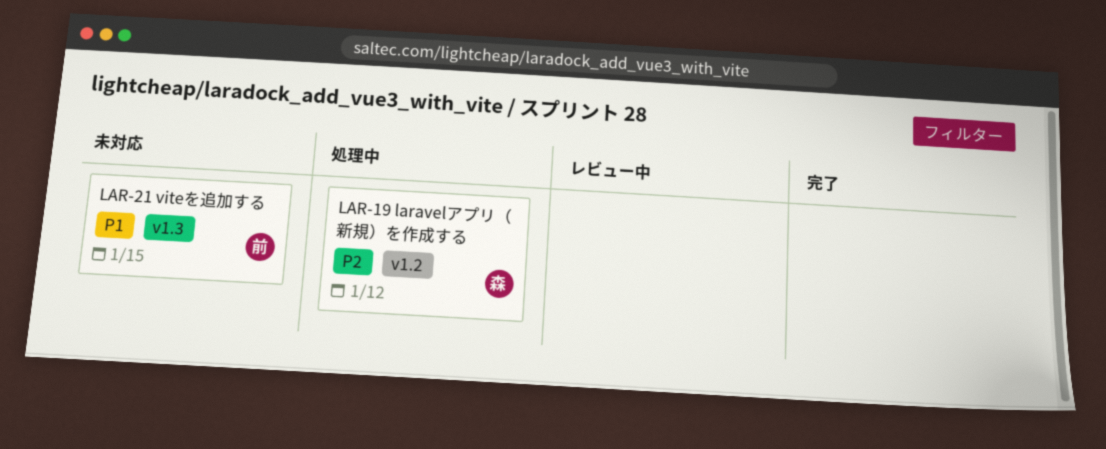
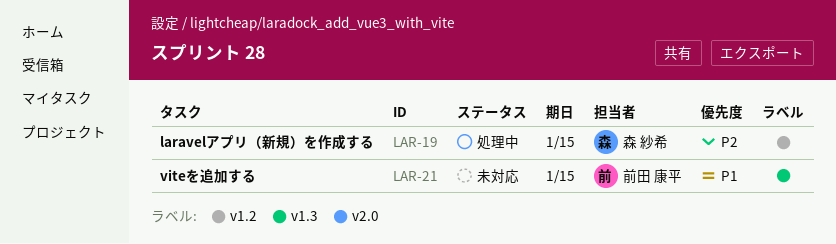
LAR-19, due: Jan 12 -> Jan 15

